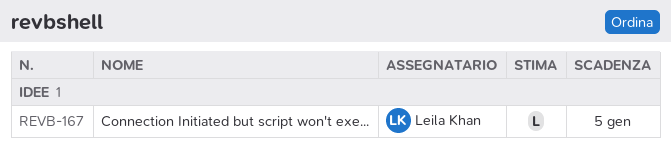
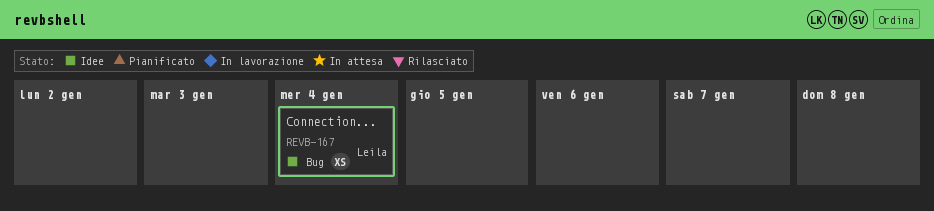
REVB-167, estimate: L -> XS
REVB-167, due: Jan 5 -> Jan 4

